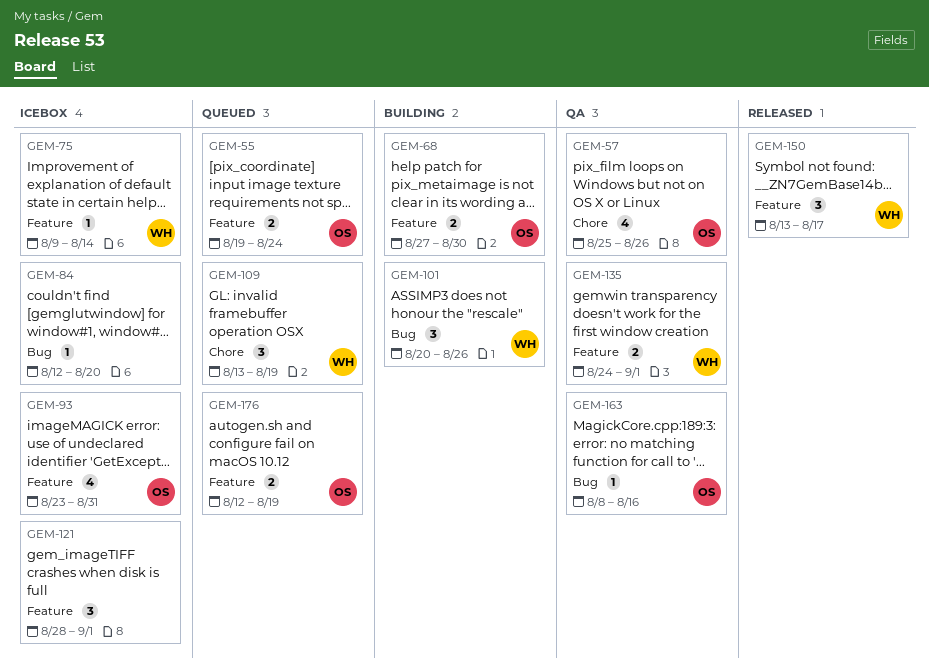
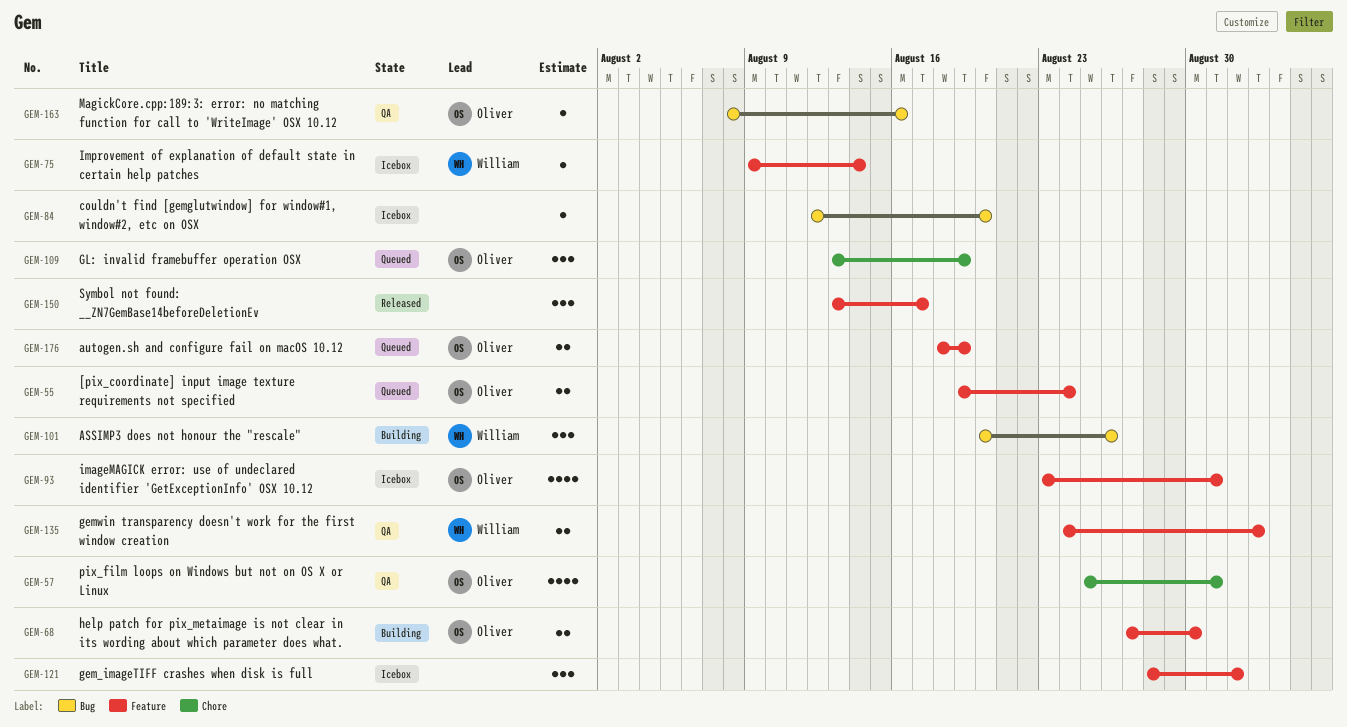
GEM-57, due: Aug 26 -> Aug 31
GEM-109, owner: William -> Oliver
GEM-135, due: Sep 1 -> Sep 2
GEM-150, owner: William -> none
GEM-176, start: Aug 12 -> Aug 18

